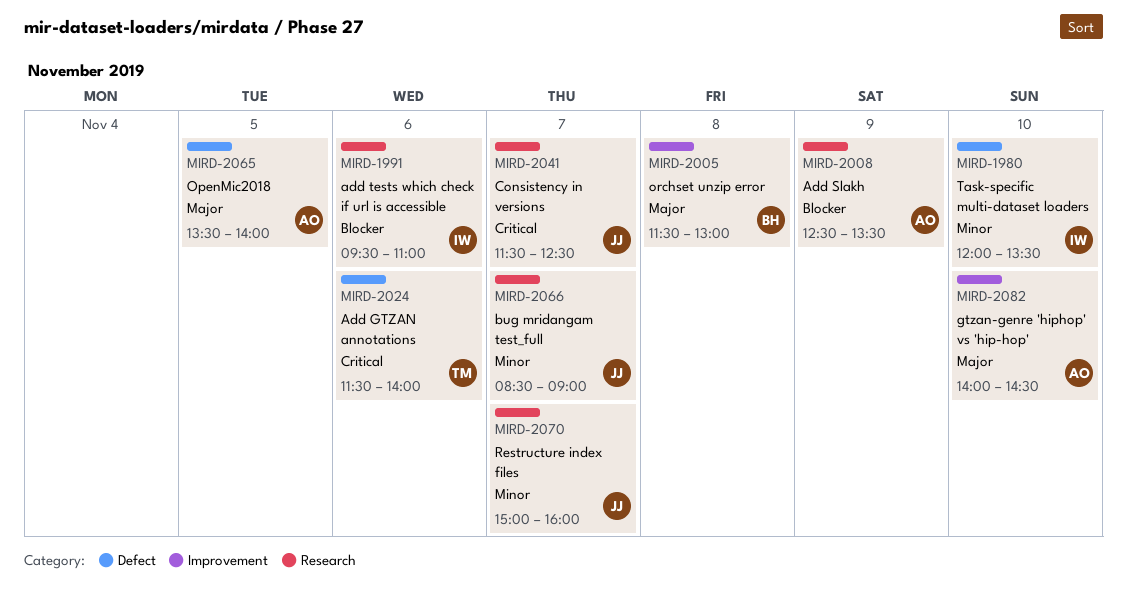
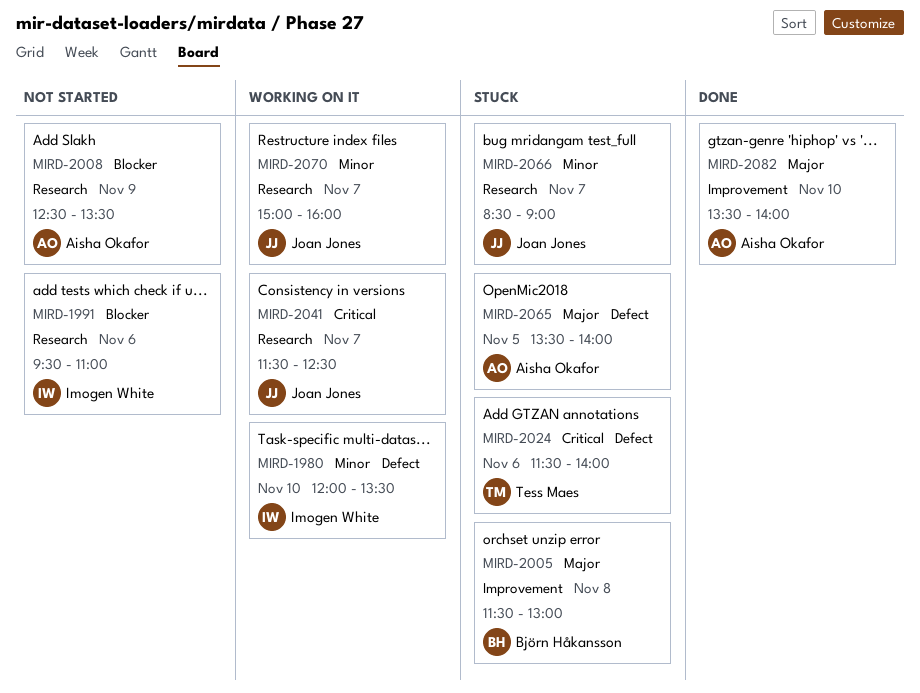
MIRD-2082, begins: 14:00 -> 13:30
MIRD-2082, ends: 14:30 -> 14:00

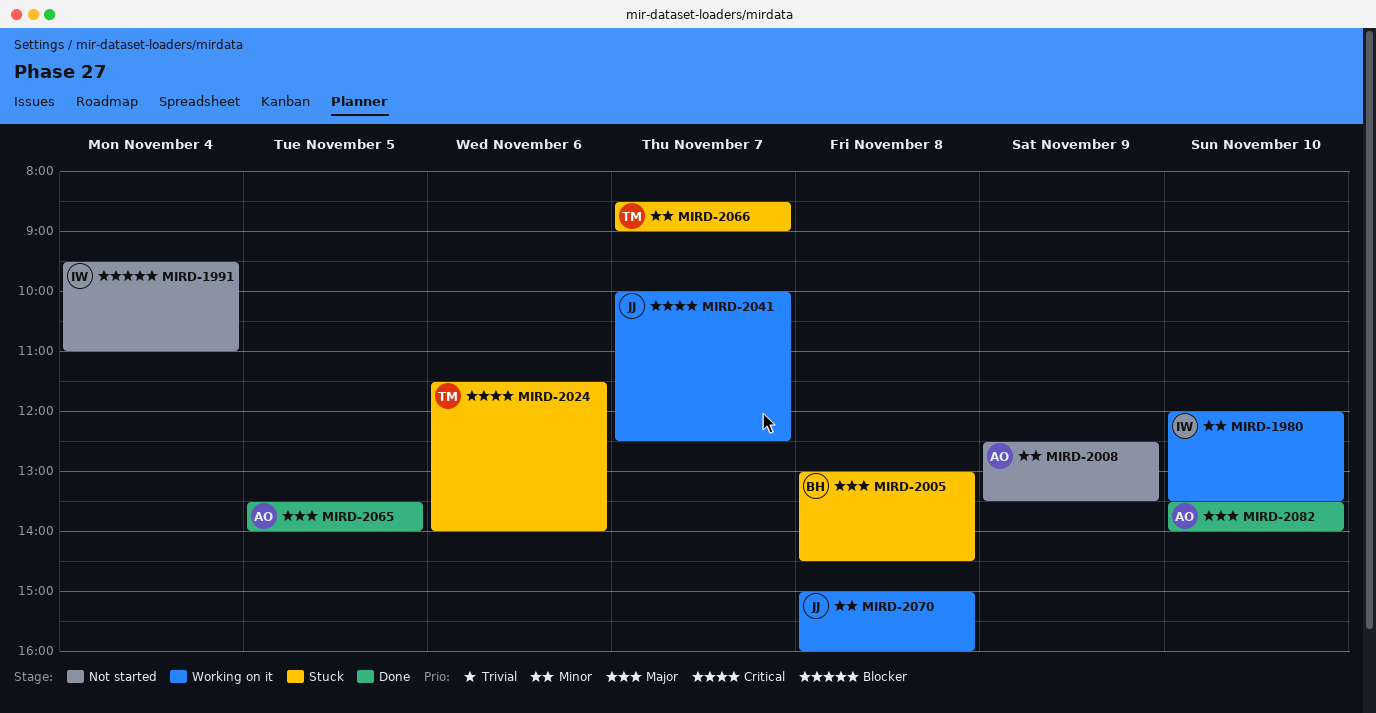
MIRD-1991, day: Nov 6 -> Nov 4
MIRD-2005, begins: 11:30 -> 13:00
MIRD-2005, ends: 13:00 -> 14:30
MIRD-2008, priority: Blocker -> Minor
MIRD-2041, begins: 11:30 -> 10:00
MIRD-2065, status: Stuck -> Done
MIRD-2066, owner: Joan Jones -> Tess Maes
MIRD-2070, day: Nov 7 -> Nov 8

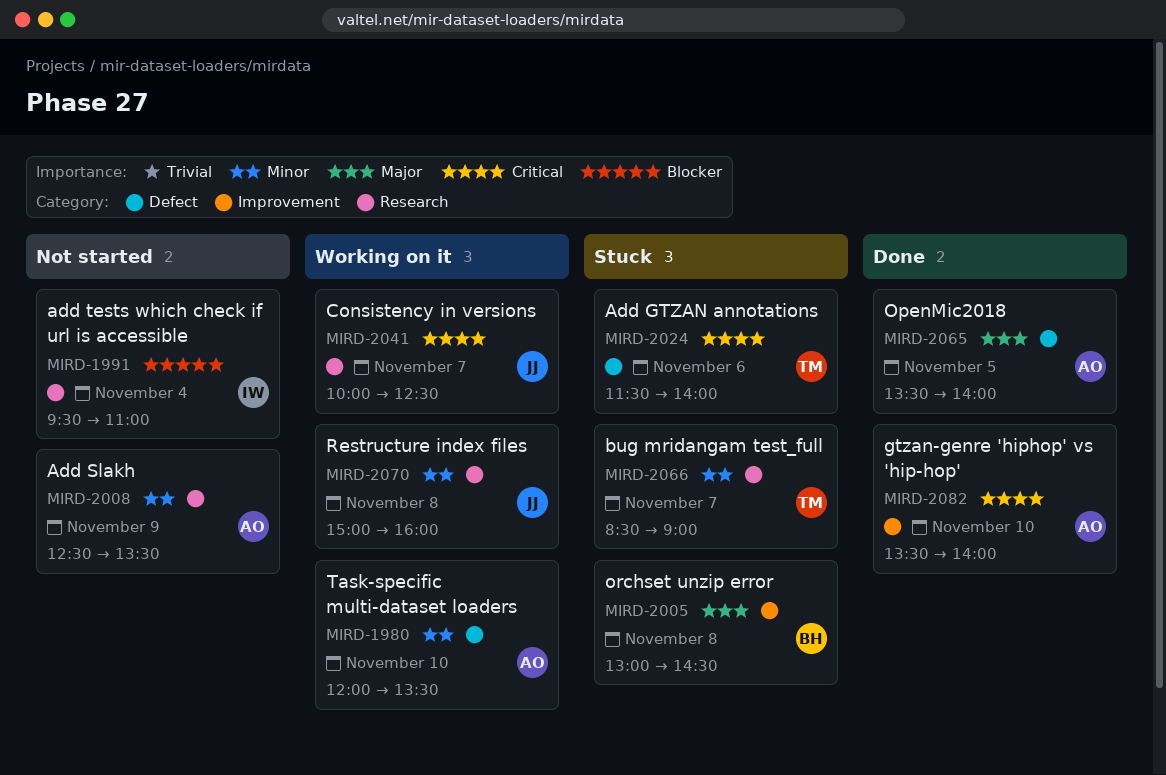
MIRD-1980, owner: IW -> AO
MIRD-2082, priority: Major -> Critical

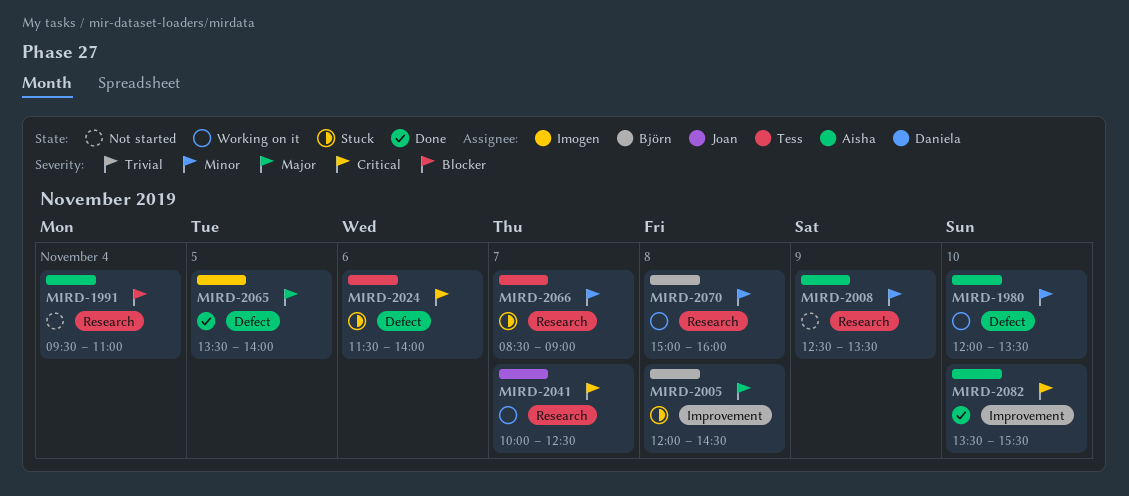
MIRD-1991, owner: Imogen -> Aisha
MIRD-2005, begins: 13:00 -> 12:00
MIRD-2065, owner: Aisha -> Imogen
MIRD-2070, owner: Joan -> Björn
MIRD-2082, ends: 14:00 -> 15:30

